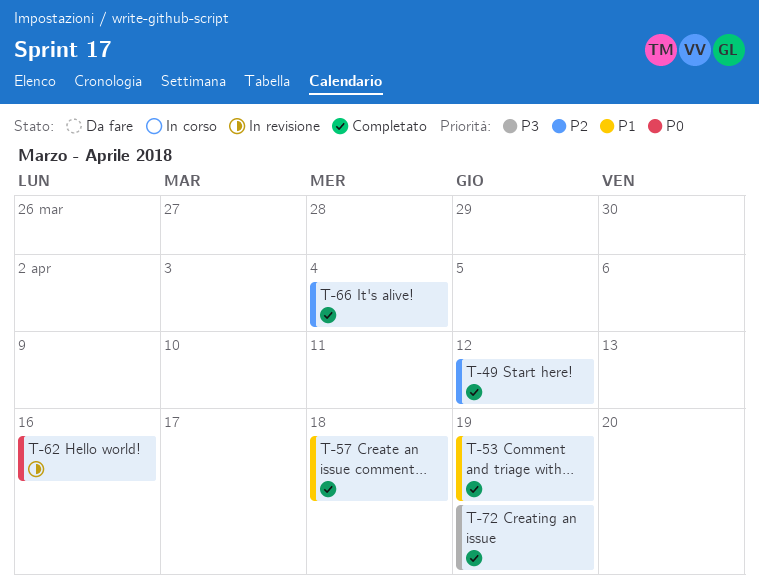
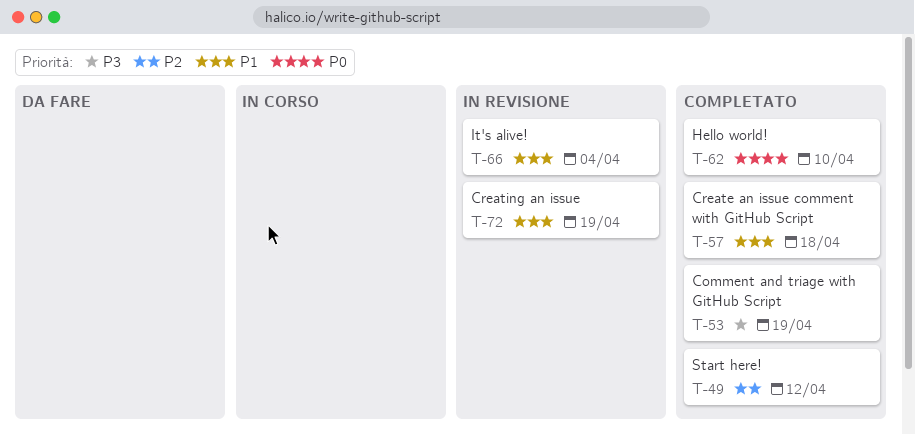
T-53, priority: P1 -> P3
T-62, status: In revisione -> Completato
T-62, due: Apr 16 -> Apr 10
T-66, status: Completato -> In revisione
T-66, priority: P2 -> P1
T-72, status: Completato -> In revisione
T-72, priority: P3 -> P1

